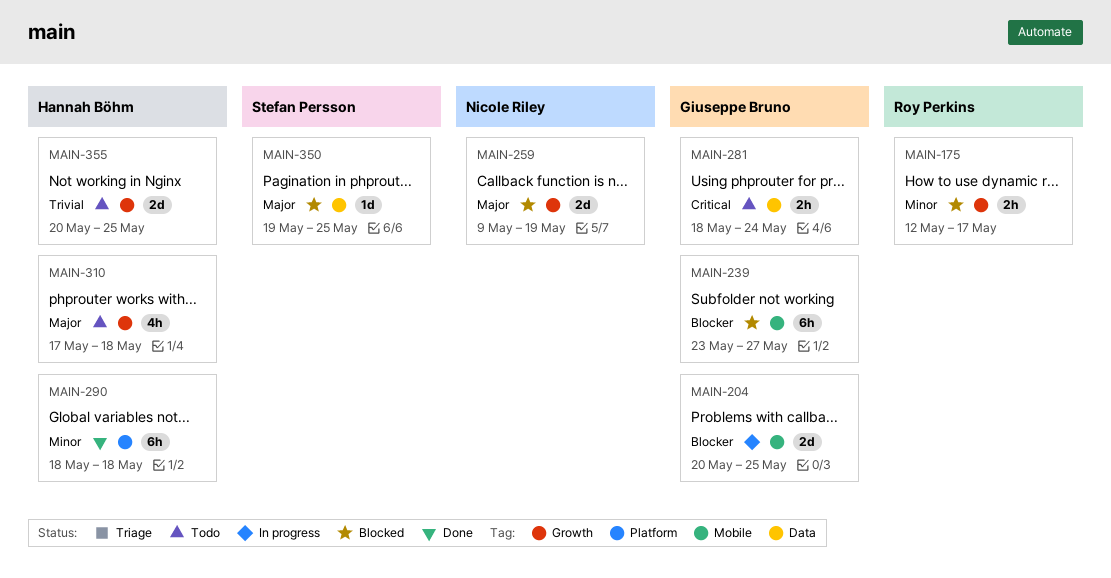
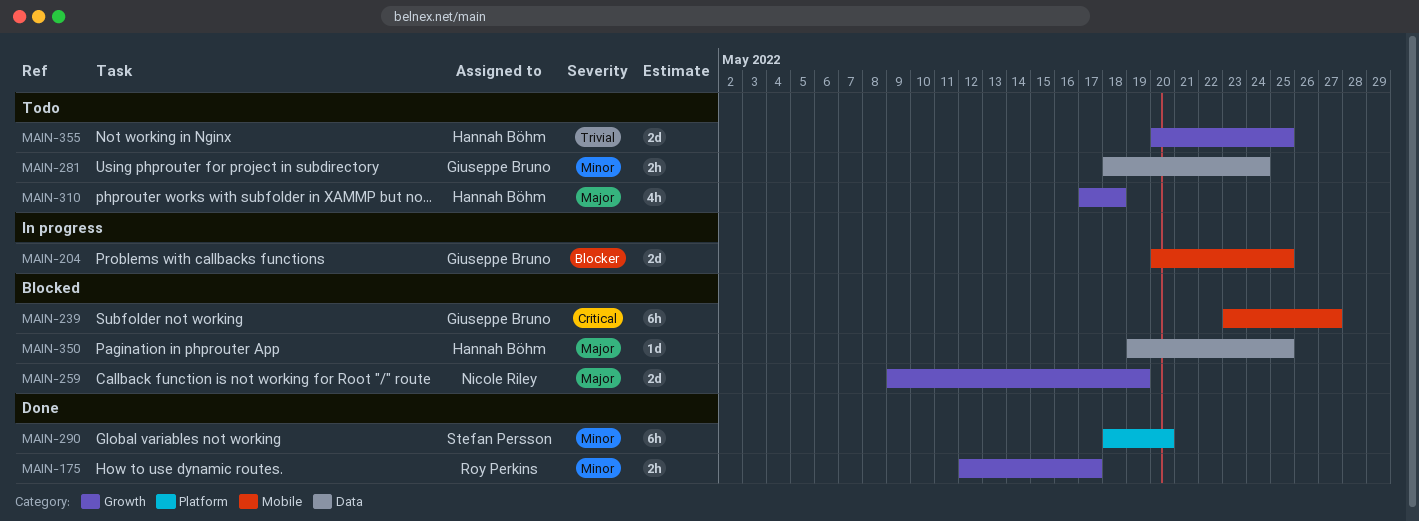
MAIN-175, status: Blocked -> Done
MAIN-239, priority: Blocker -> Critical
MAIN-281, priority: Critical -> Minor
MAIN-290, owner: Hannah Böhm -> Stefan Persson
MAIN-290, due: May 18 -> May 20
MAIN-350, owner: Stefan Persson -> Hannah Böhm

